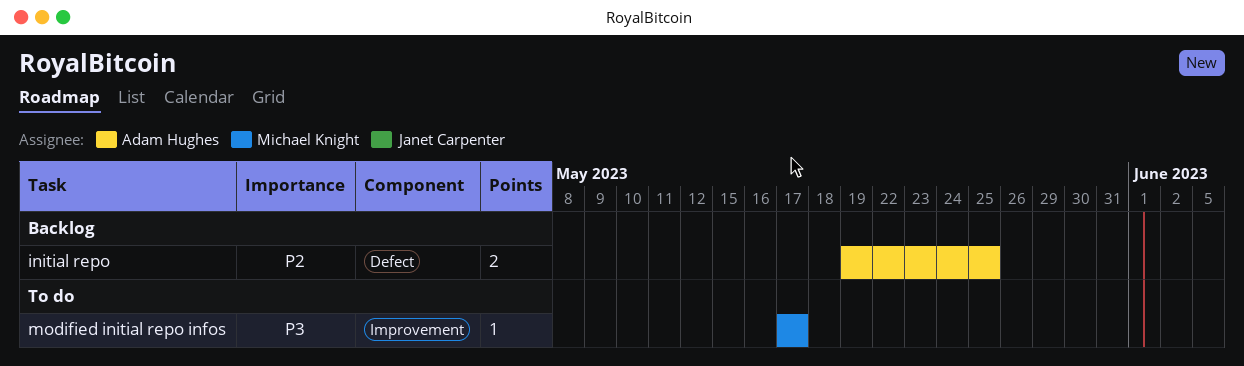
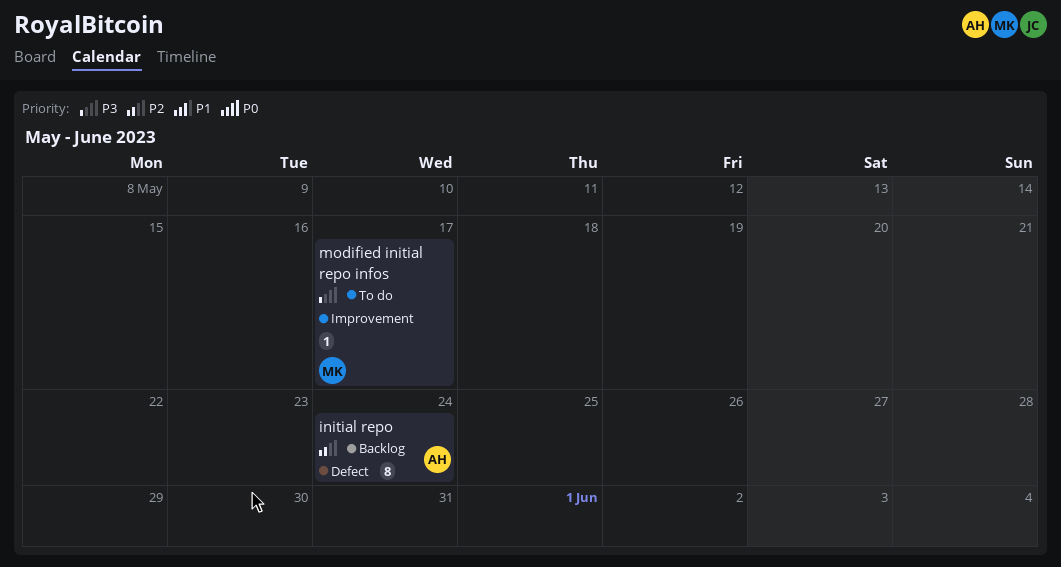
initial repo, estimate: 2 -> 8
initial repo, due: May 25 -> May 24

